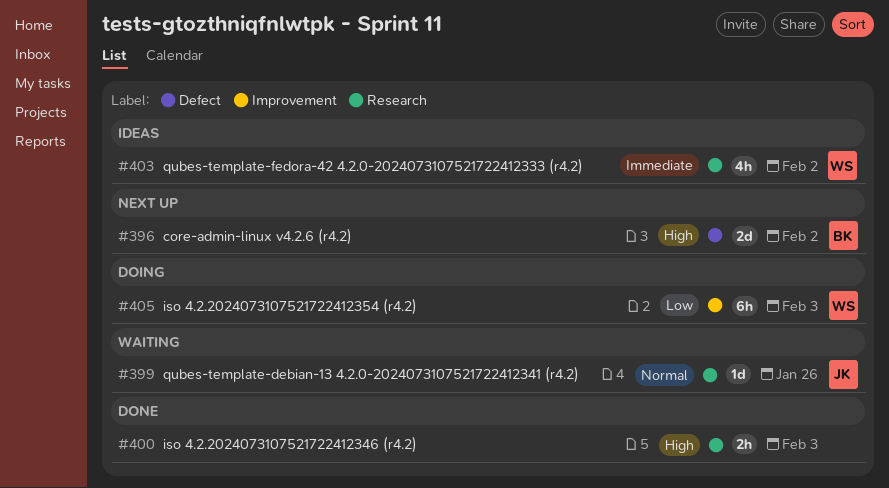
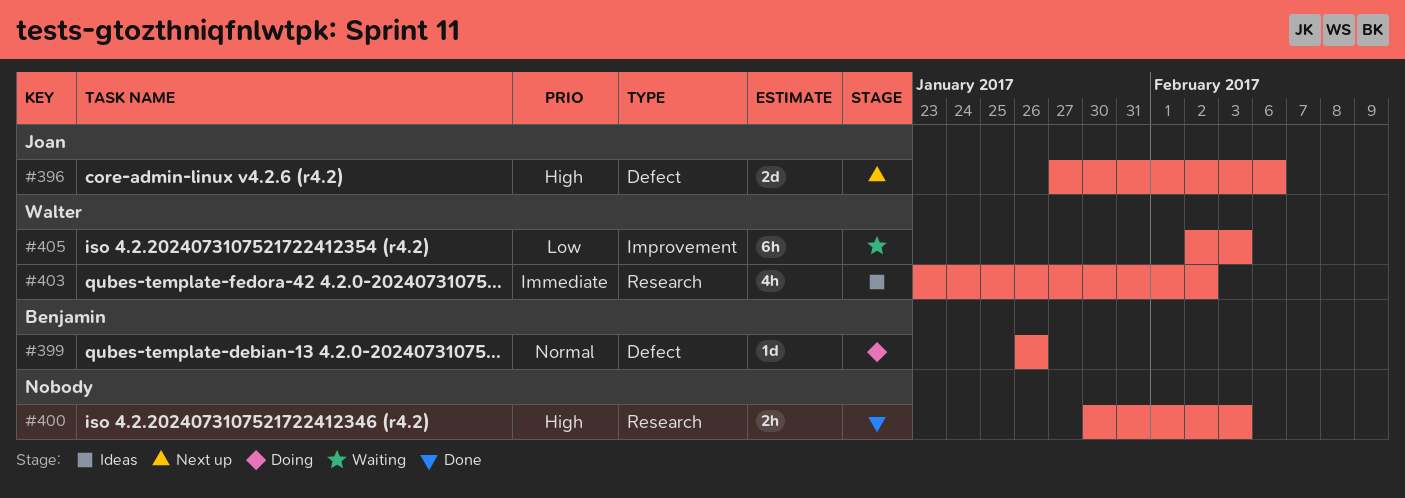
#396, owner: Benjamin -> Joan
#396, due: Feb 2 -> Feb 6
#399, status: Waiting -> Doing
#399, owner: Joan -> Benjamin
#399, label: Research -> Defect
#405, status: Doing -> Waiting

